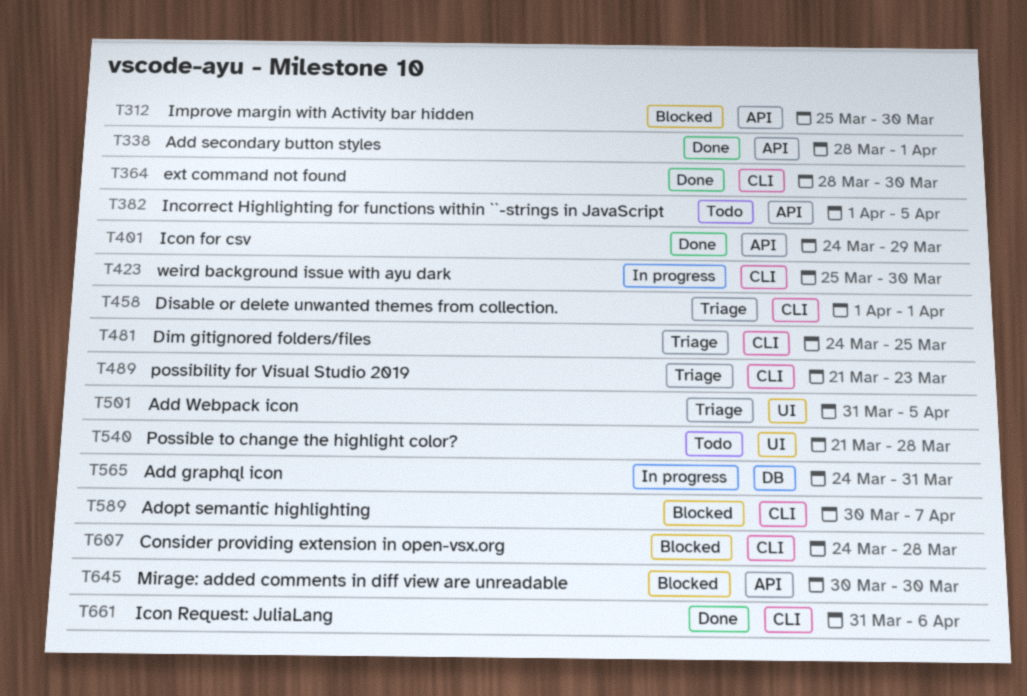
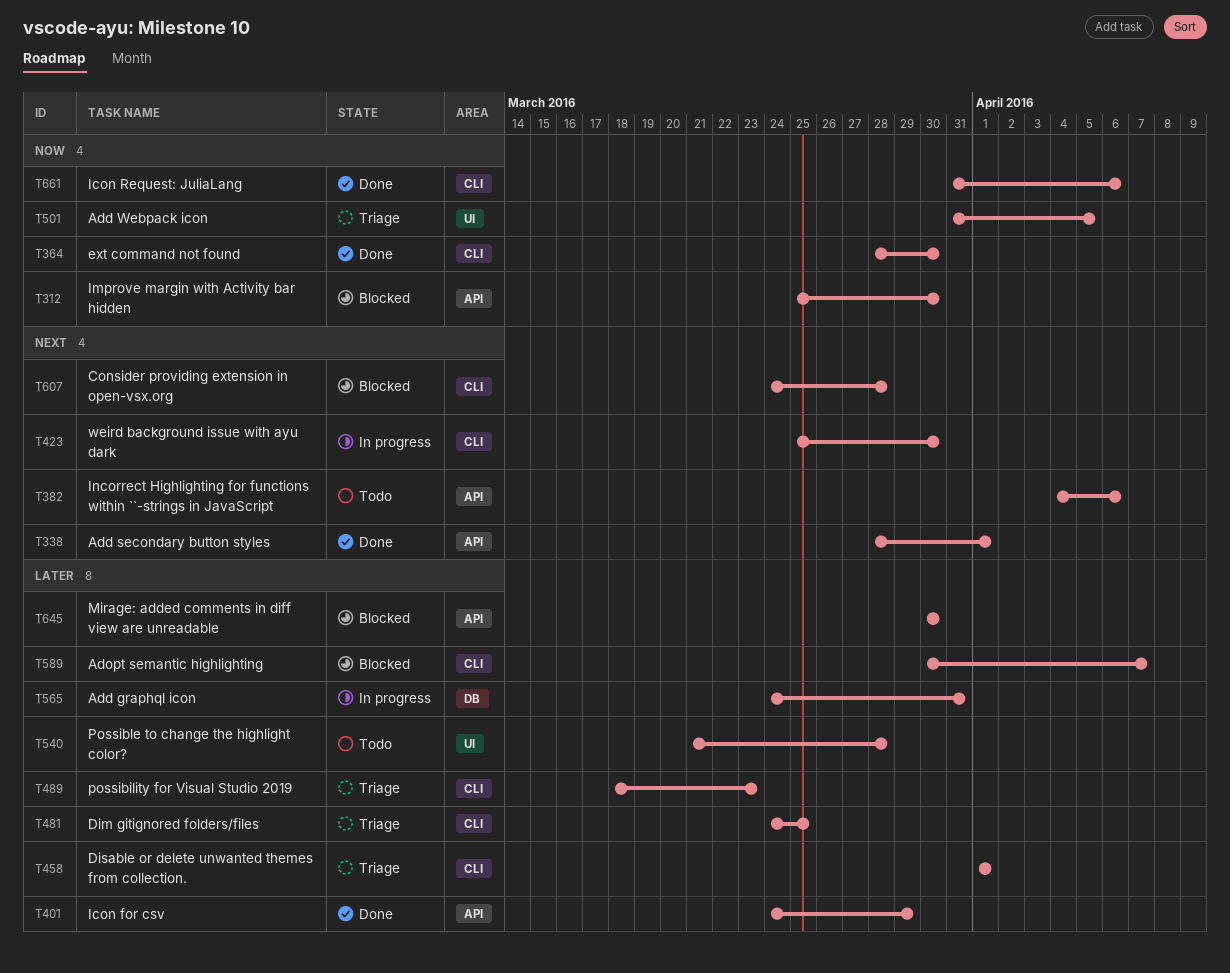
T382, start: Apr 1 -> Apr 4
T382, due: Apr 5 -> Apr 6
T489, start: Mar 21 -> Mar 18

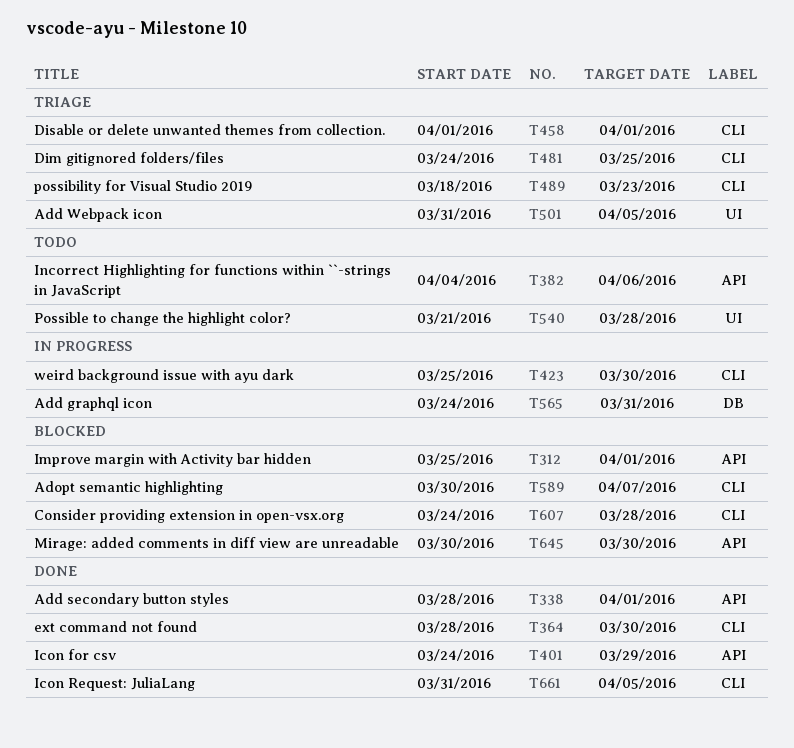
T312, due: Mar 30 -> Apr 1
T661, due: Apr 6 -> Apr 5

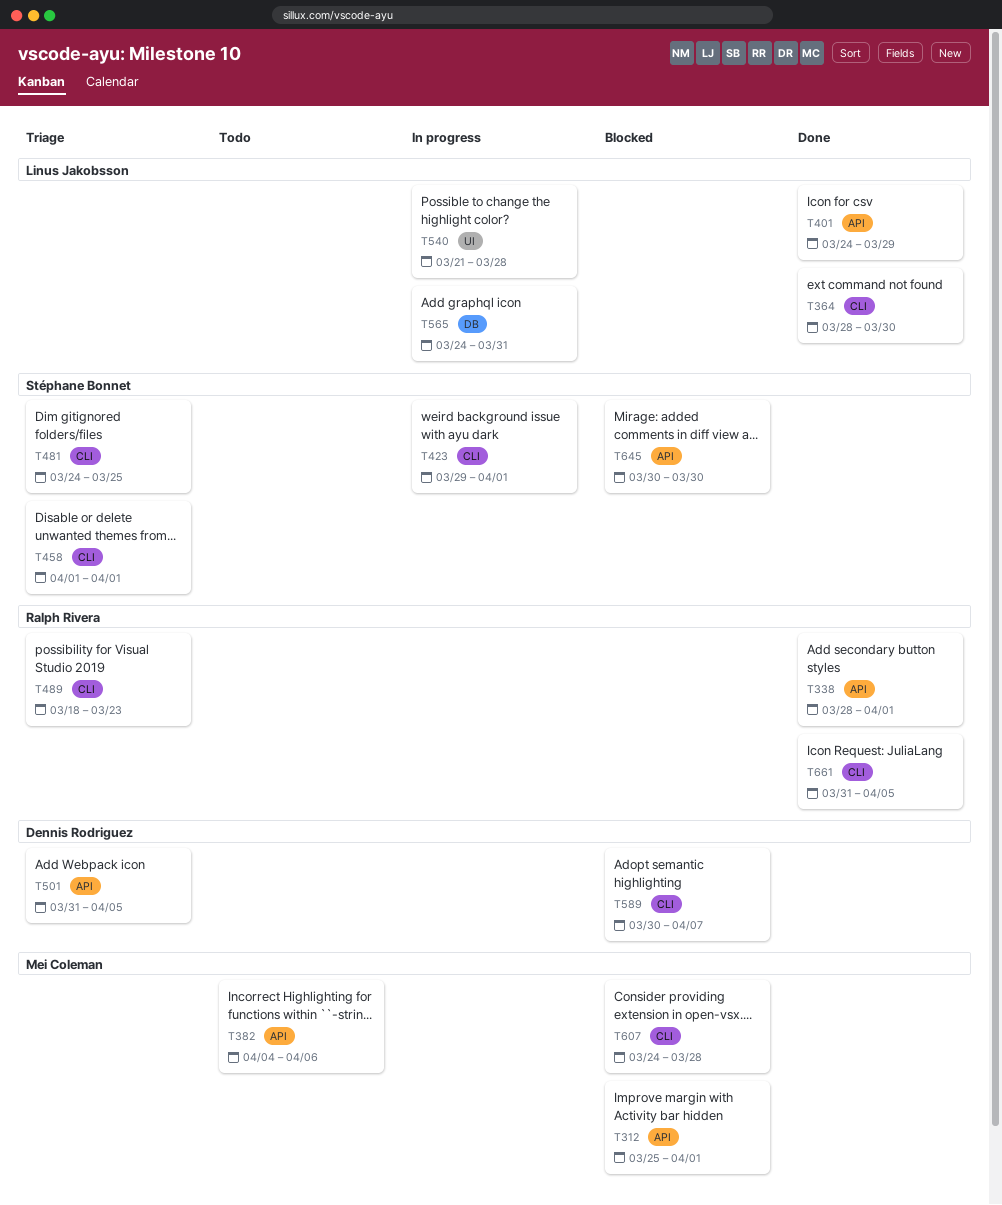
T423, start: Mar 25 -> Mar 29
T423, due: Mar 30 -> Apr 1
T501, label: UI -> API
T540, status: Todo -> In progress

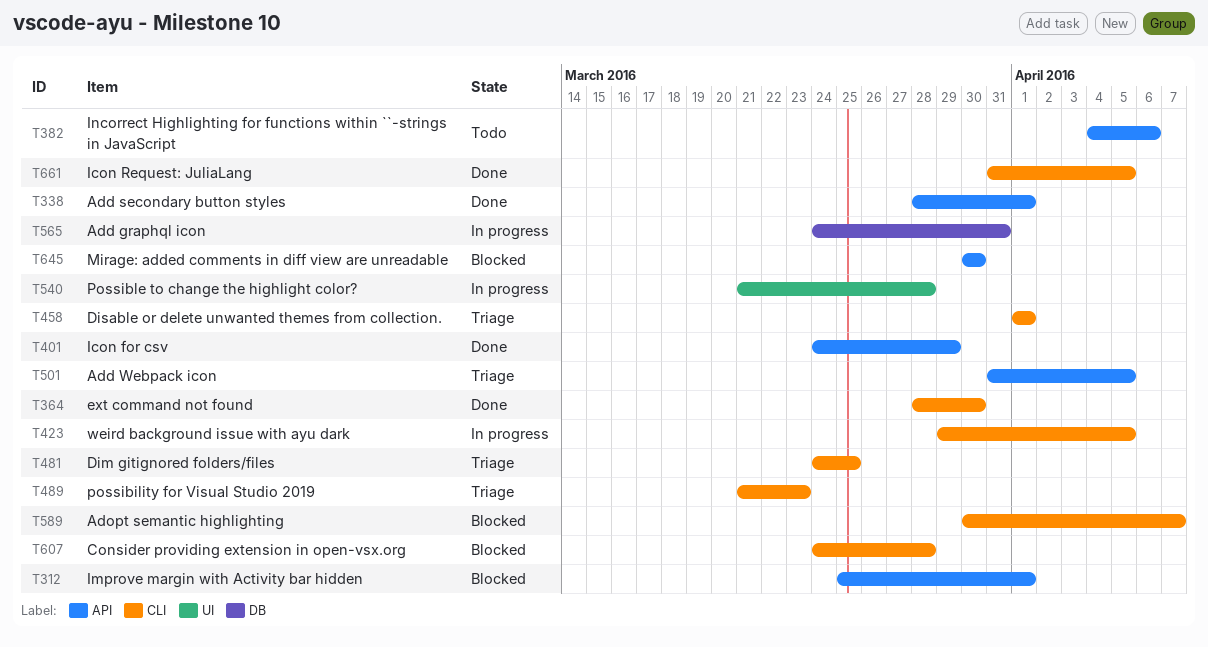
T423, due: Apr 1 -> Apr 5
T489, start: Mar 18 -> Mar 21

